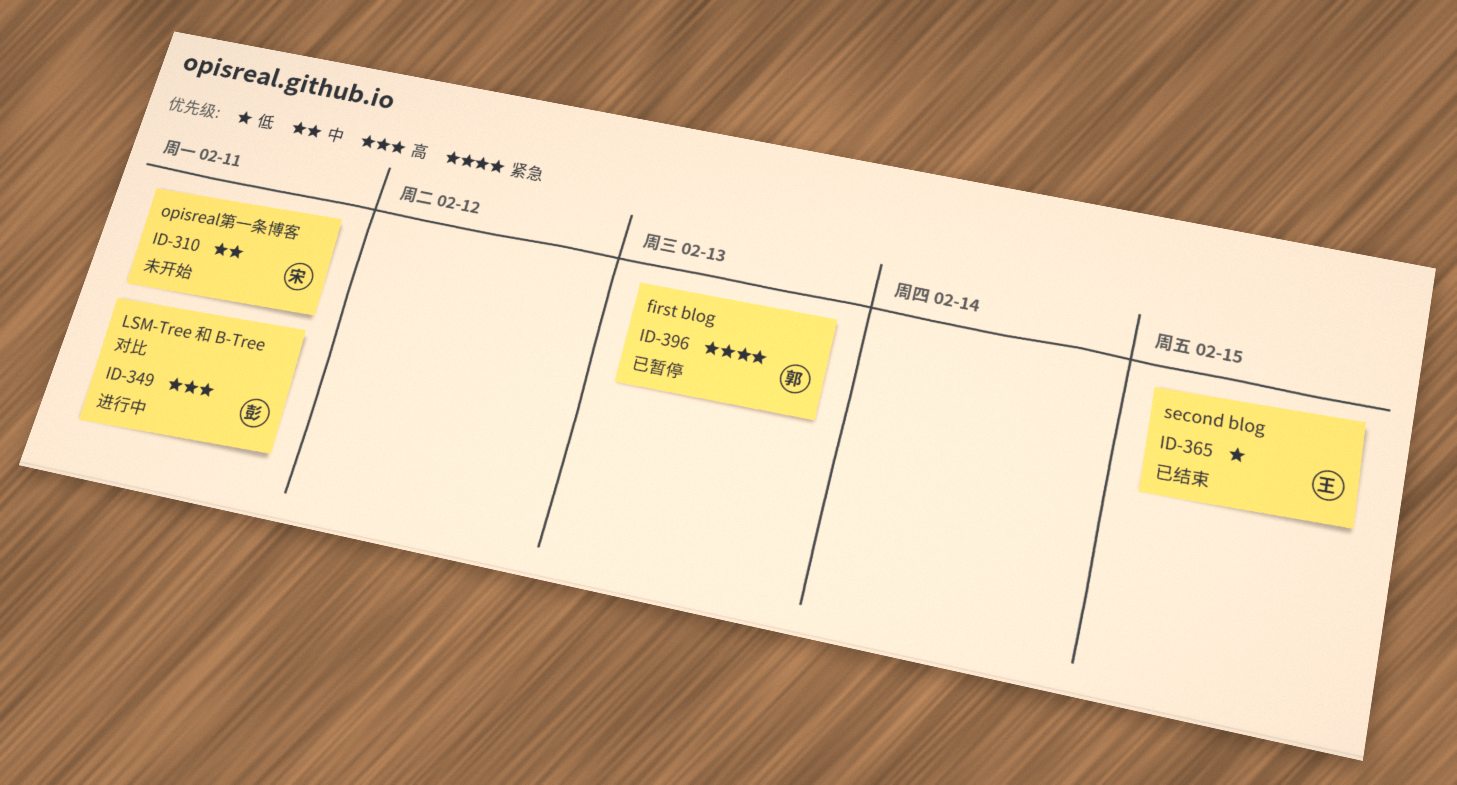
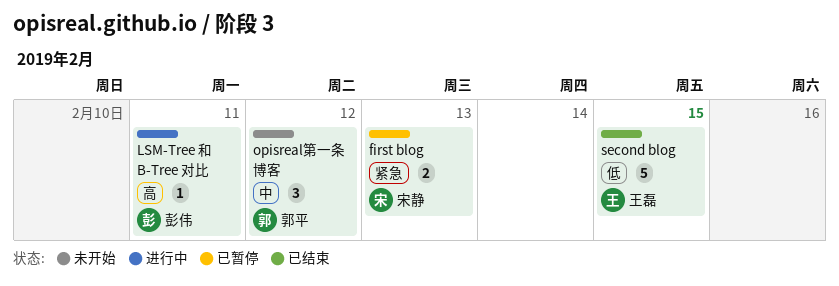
first blog, owner: 郭平 -> 宋静
opisreal第一条博客, owner: 宋静 -> 郭平
opisreal第一条博客, due: Feb 11 -> Feb 12

